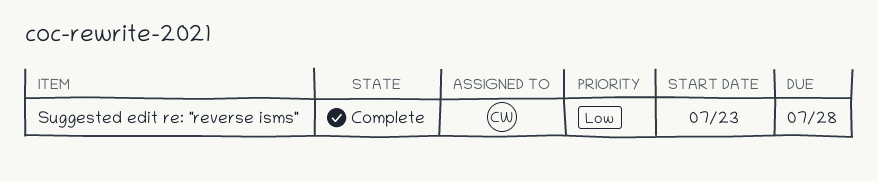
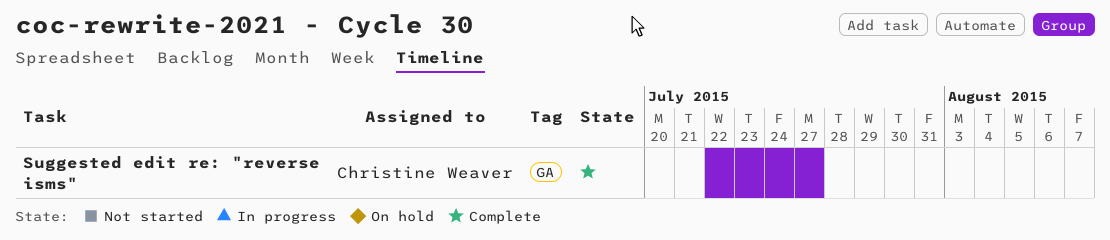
Suggested edit re: "reverse isms", start: Jul 23 -> Jul 22
Suggested edit re: "reverse isms", due: Jul 28 -> Jul 27

